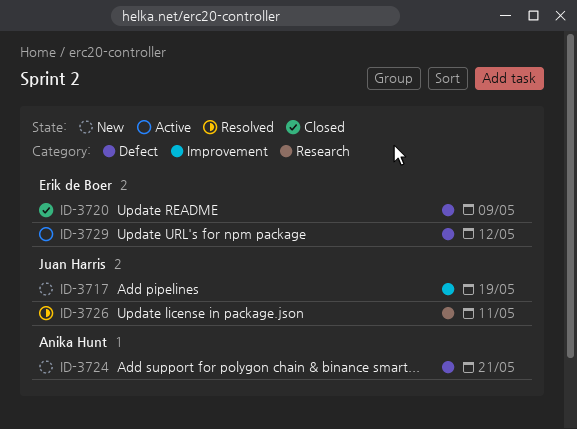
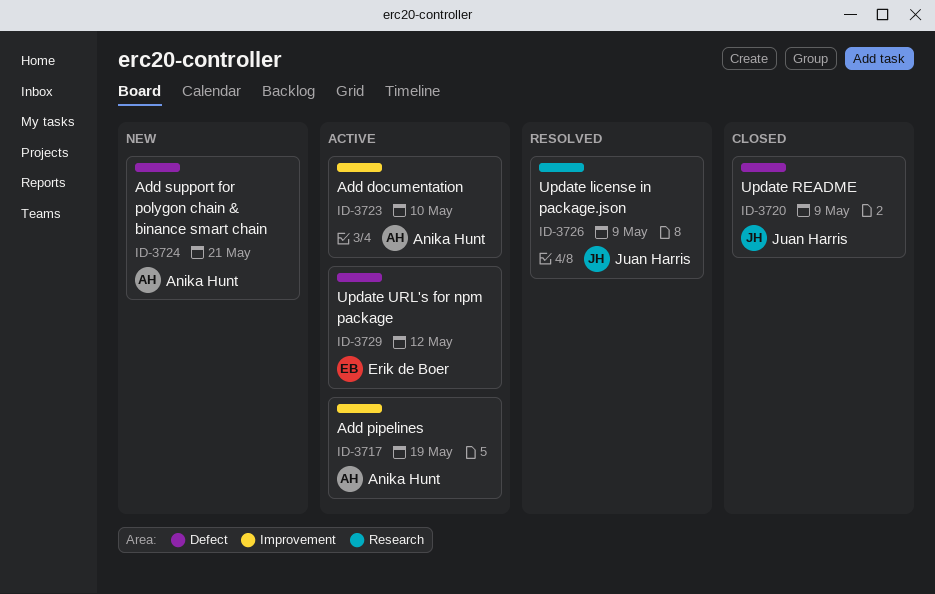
ID-3717, status: New -> Active
ID-3717, owner: Juan Harris -> Anika Hunt
ID-3720, owner: Erik de Boer -> Juan Harris
ID-3723: none -> present
ID-3726, due: May 11 -> May 9

